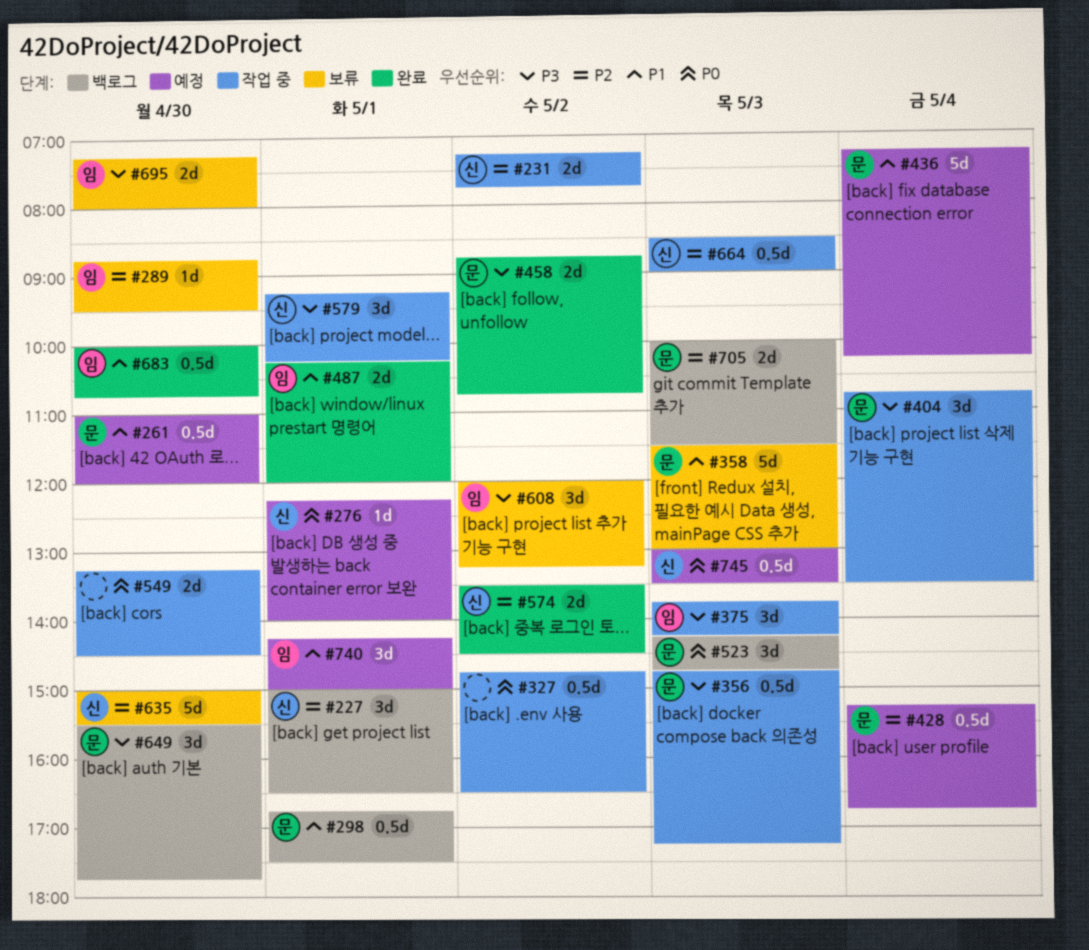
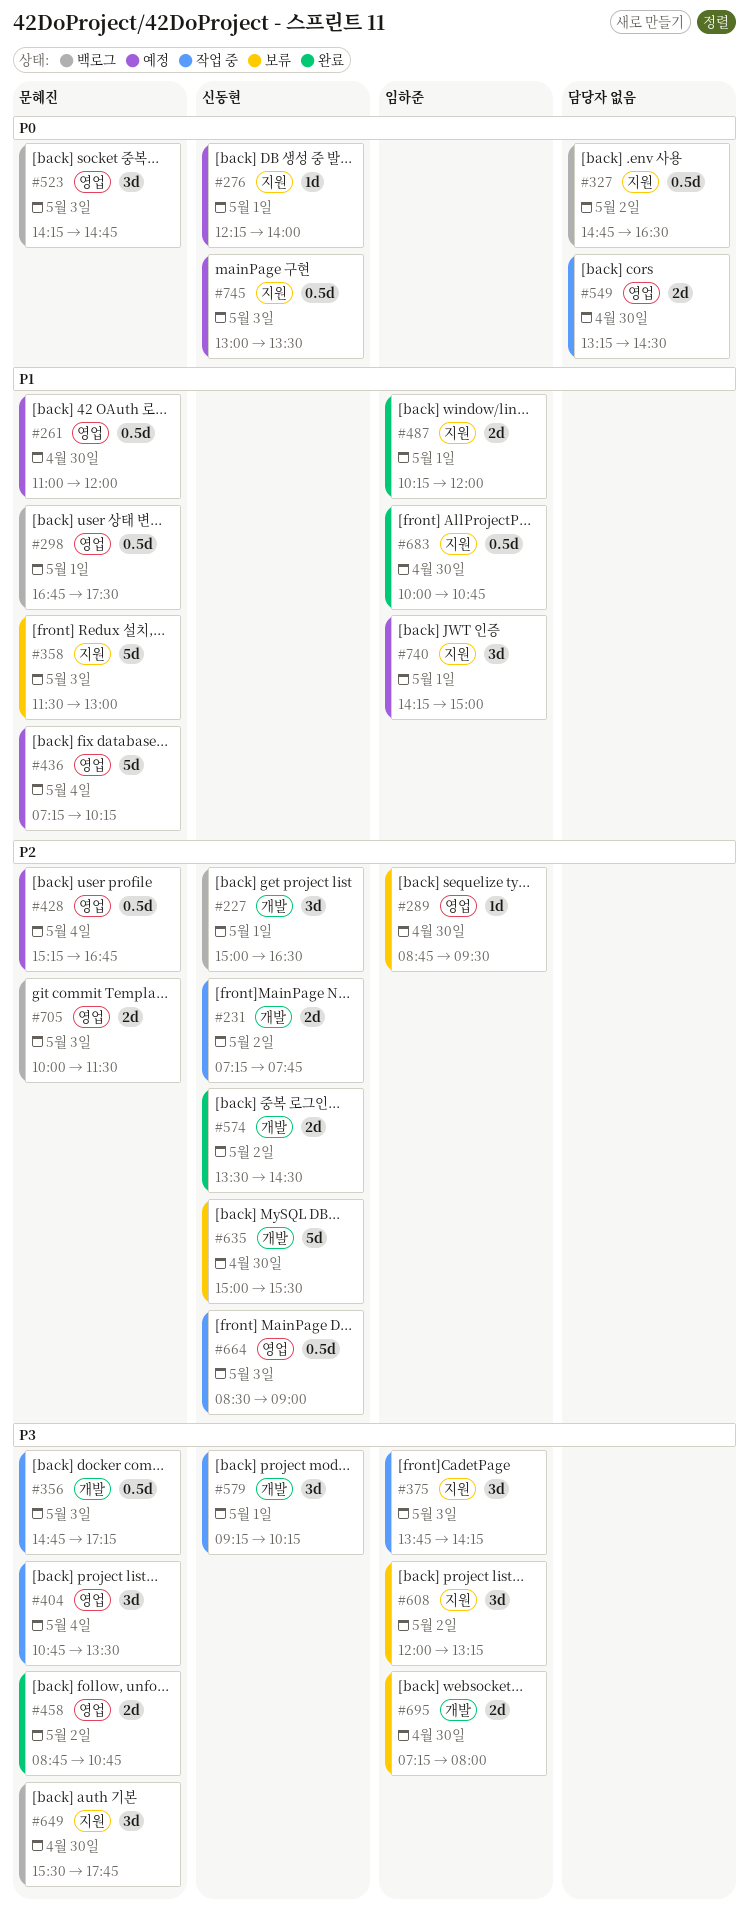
#327, status: 작업 중 -> 백로그

